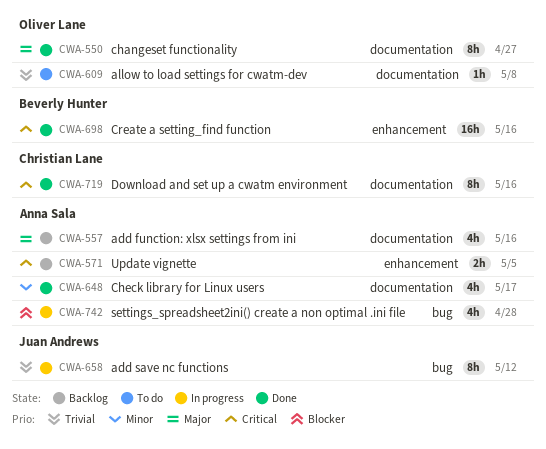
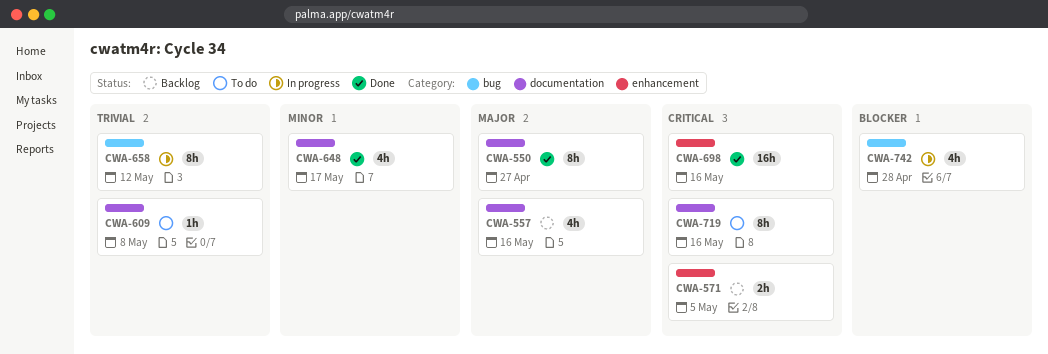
CWA-719, status: Done -> To do

